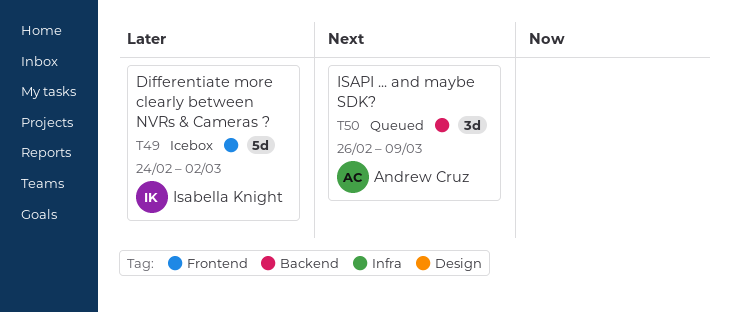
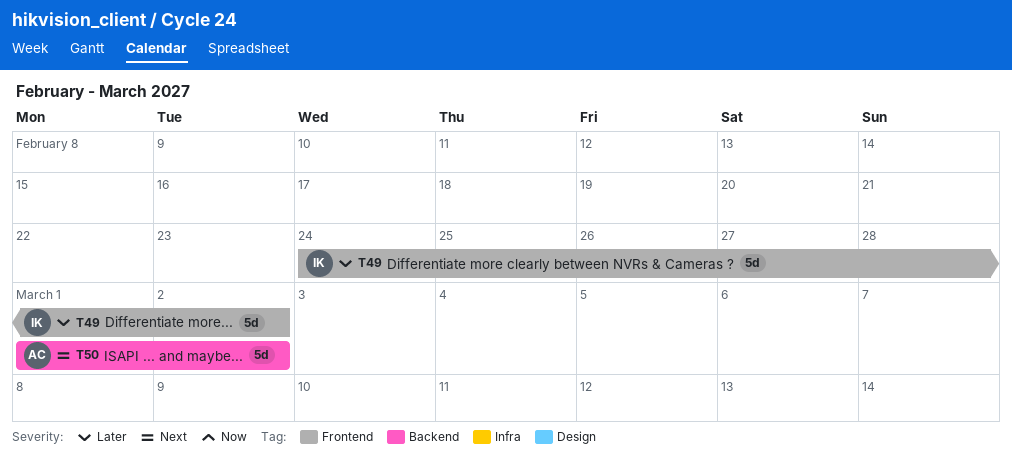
T50, estimate: 3d -> 5d
T50, start: Feb 26 -> Mar 1
T50, due: Mar 9 -> Mar 2

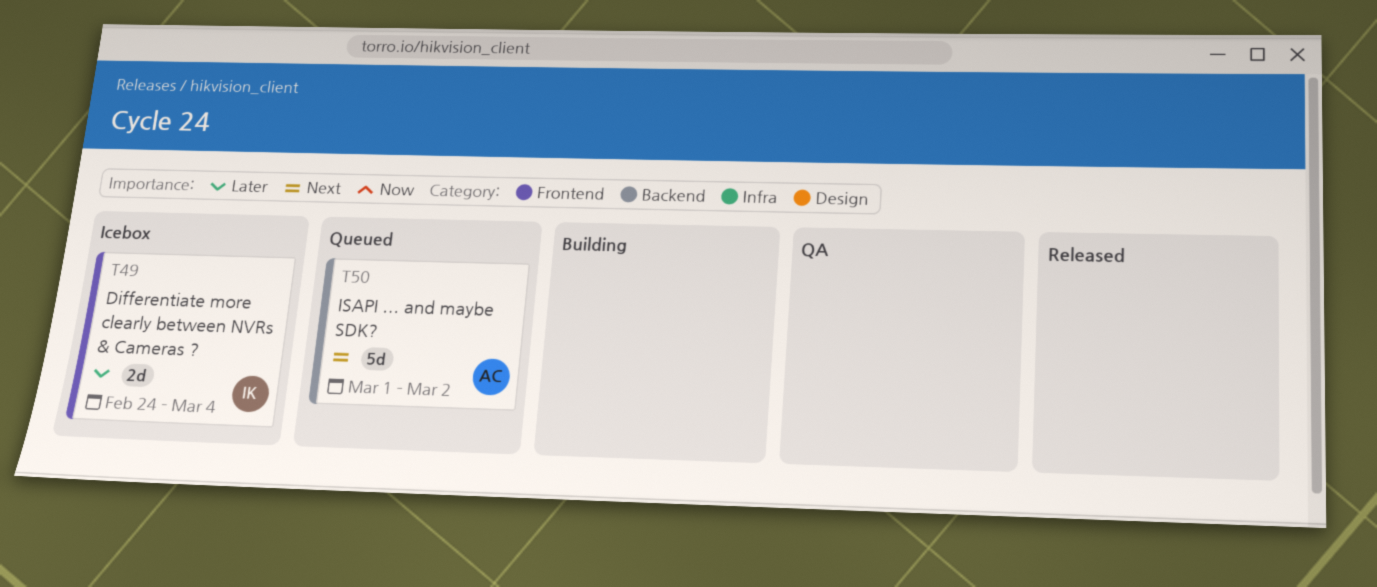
T49, estimate: 5d -> 2d
T49, due: Mar 2 -> Mar 4

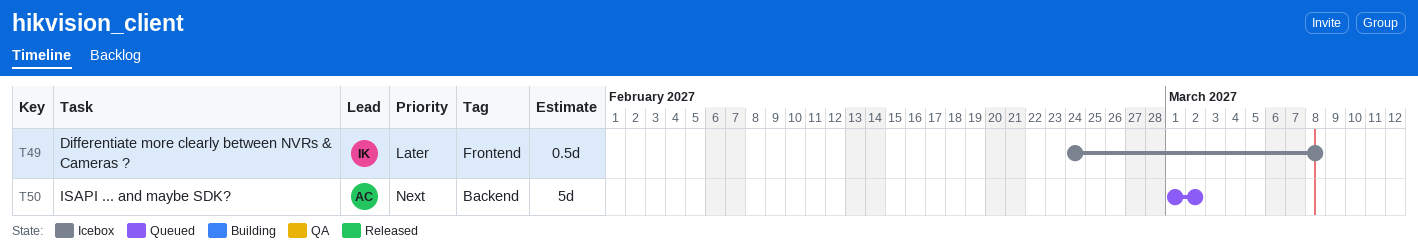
T49, estimate: 2d -> 0.5d
T49, due: Mar 4 -> Mar 8

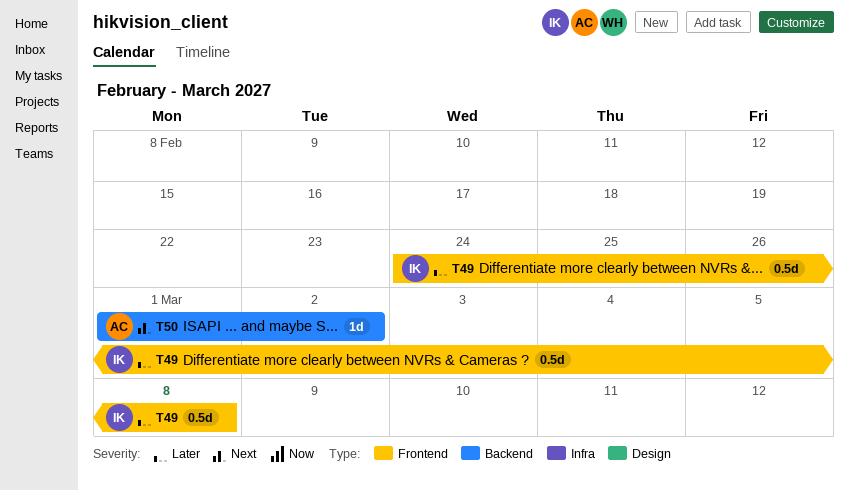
T50, estimate: 5d -> 1d

